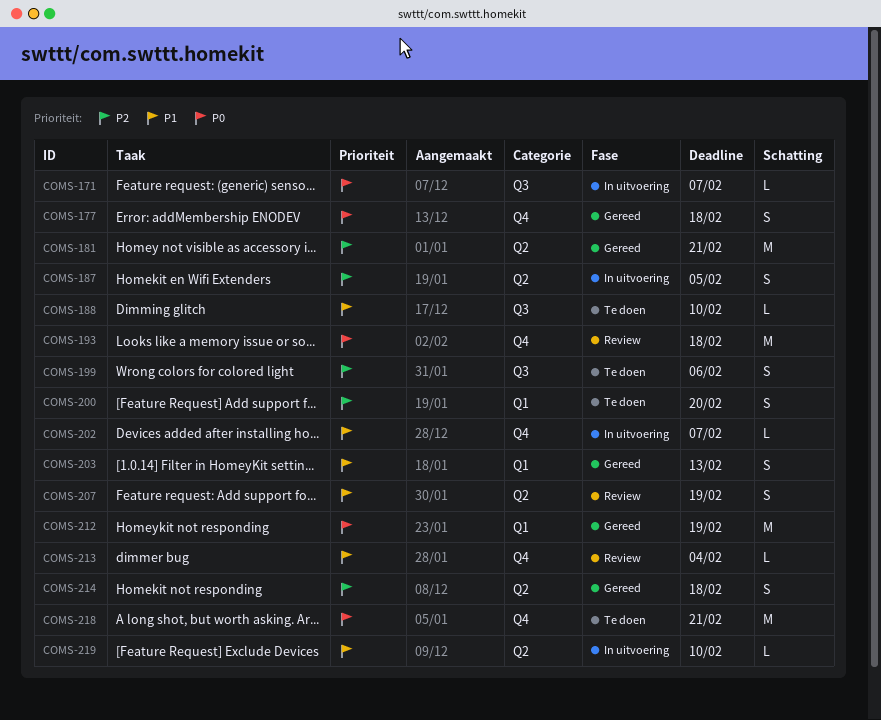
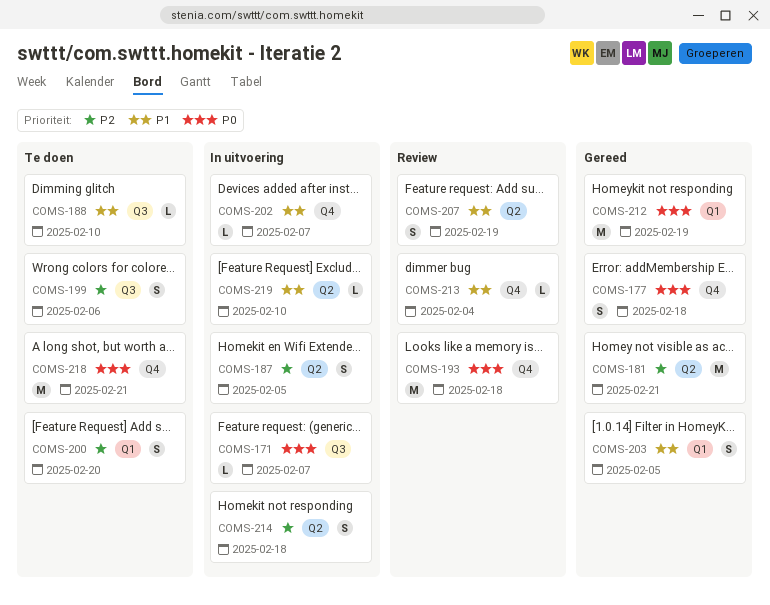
COMS-203, due: Feb 13 -> Feb 5
COMS-214, status: Gereed -> In uitvoering

